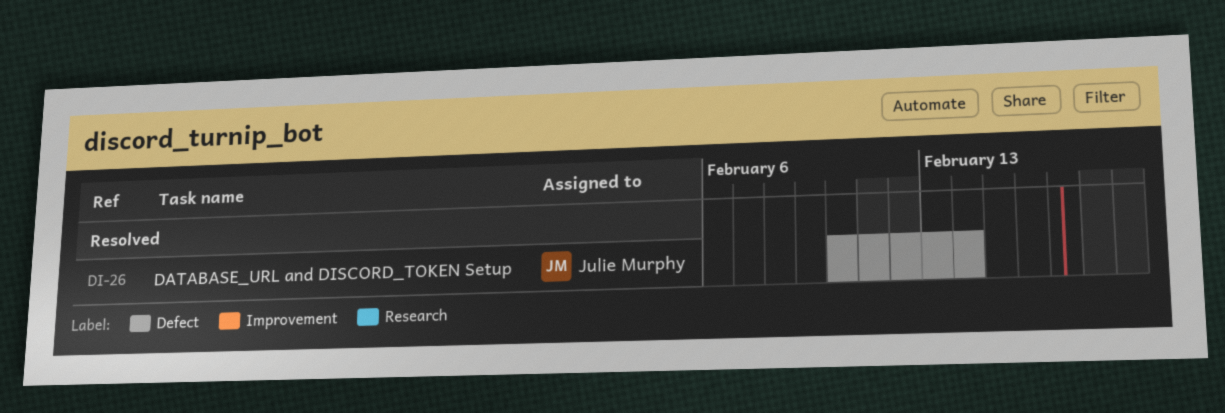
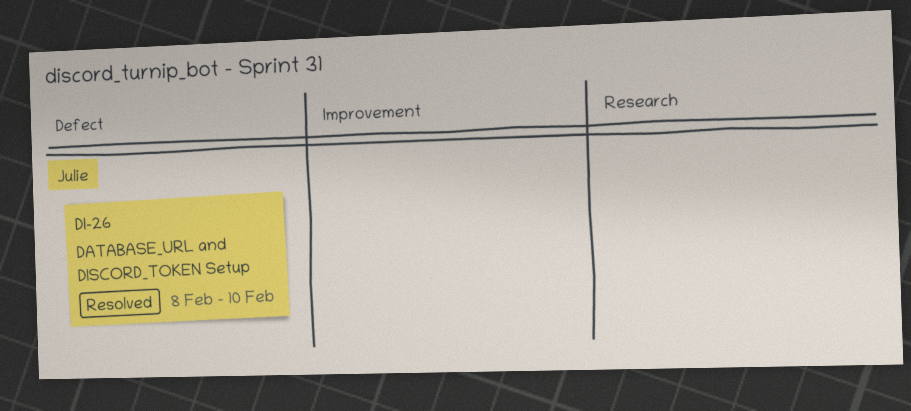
DI-26, start: Feb 10 -> Feb 8
DI-26, due: Feb 14 -> Feb 10

